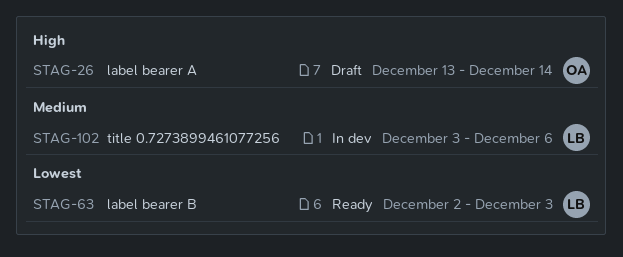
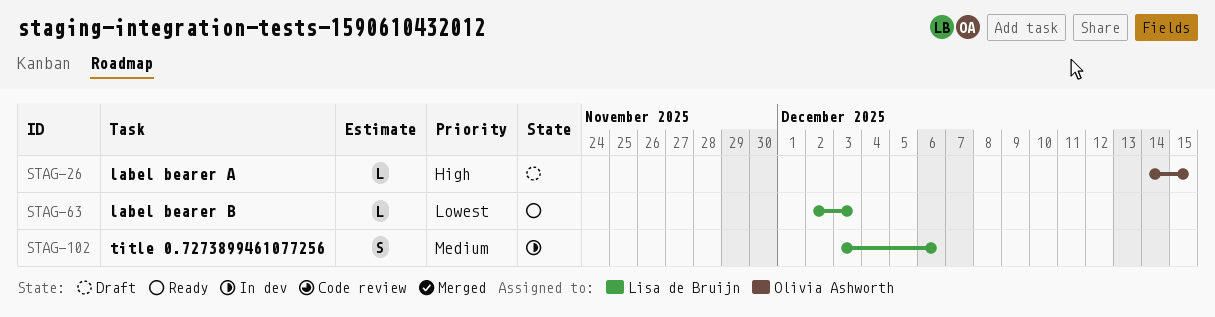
STAG-26, start: Dec 13 -> Dec 14
STAG-26, due: Dec 14 -> Dec 15

